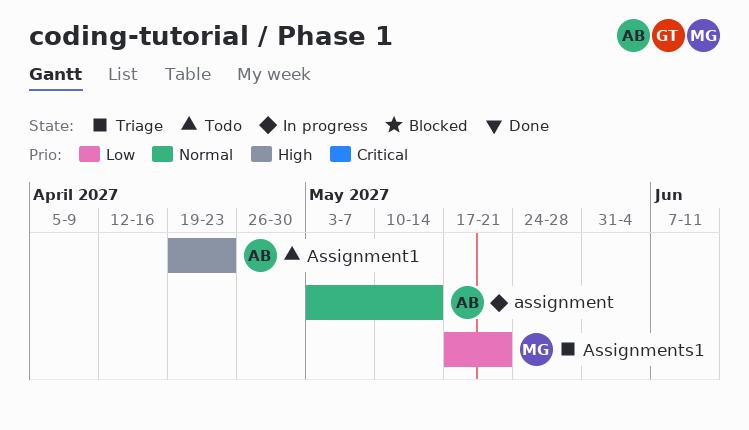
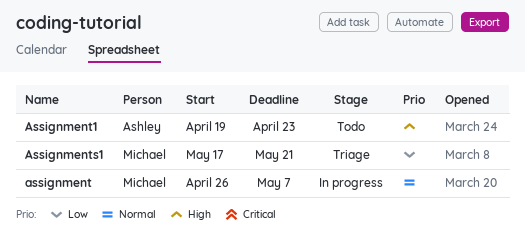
assignment, owner: Ashley -> Michael
assignment, start: May 3 -> Apr 26
assignment, due: May 14 -> May 7

